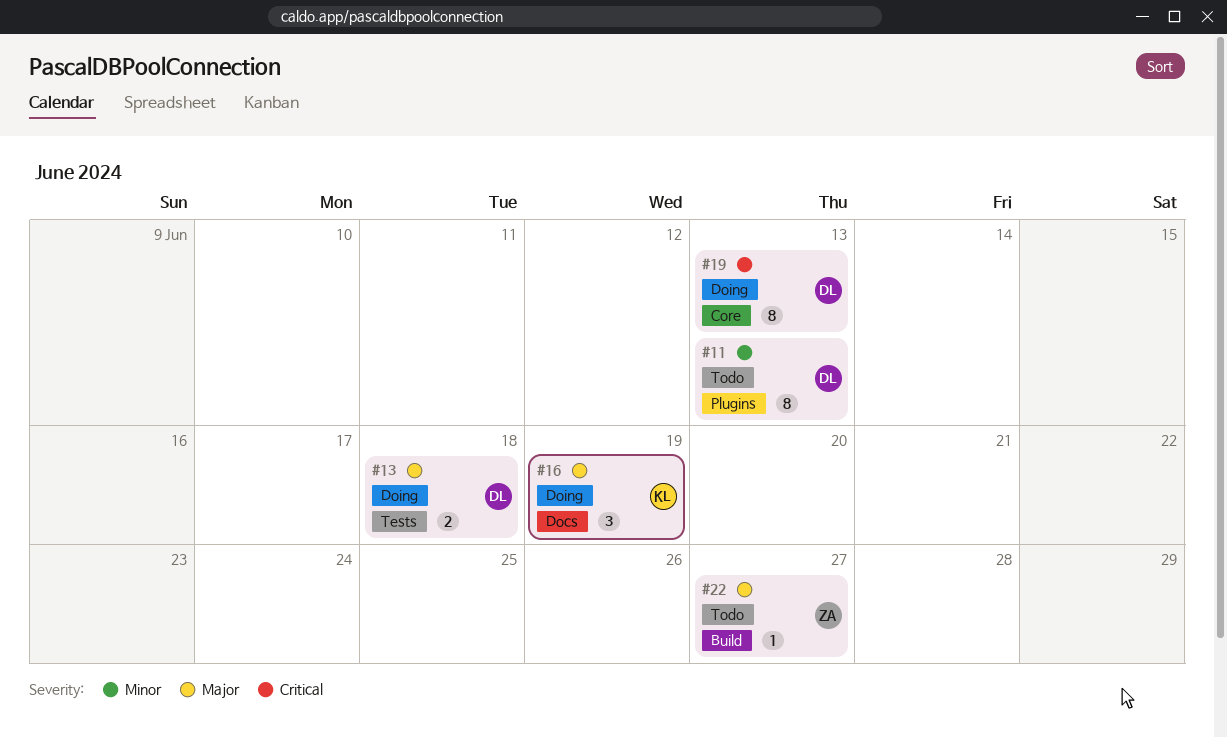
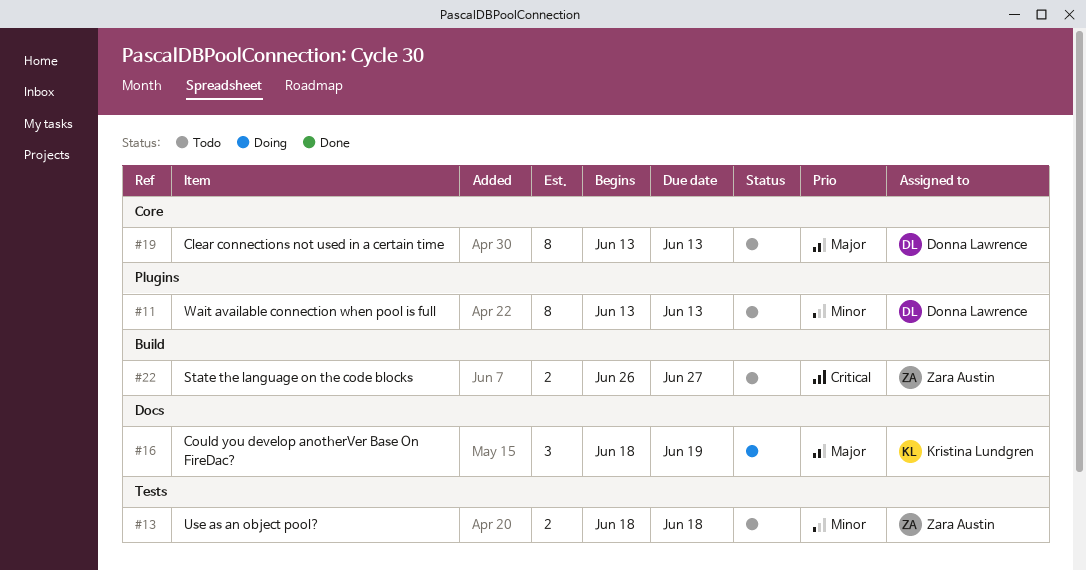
#13, status: Doing -> Todo
#13, owner: Donna Lawrence -> Zara Austin
#13, priority: Major -> Minor
#19, status: Doing -> Todo
#19, priority: Critical -> Major
#22, priority: Major -> Critical
#22, estimate: 1 -> 2

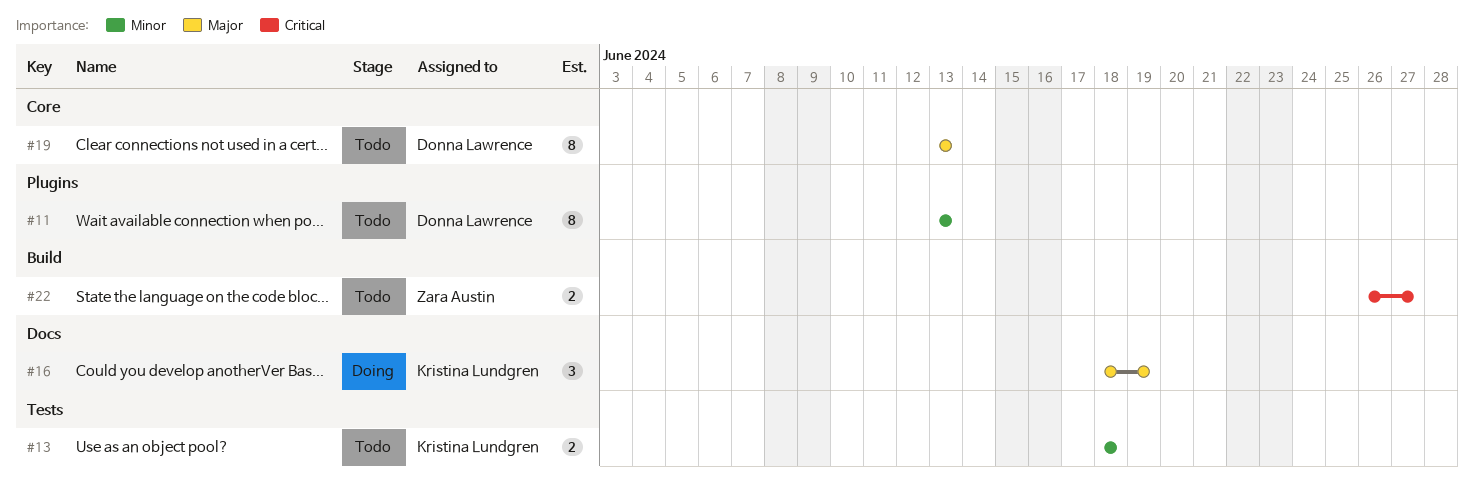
#13, owner: Zara Austin -> Kristina Lundgren

